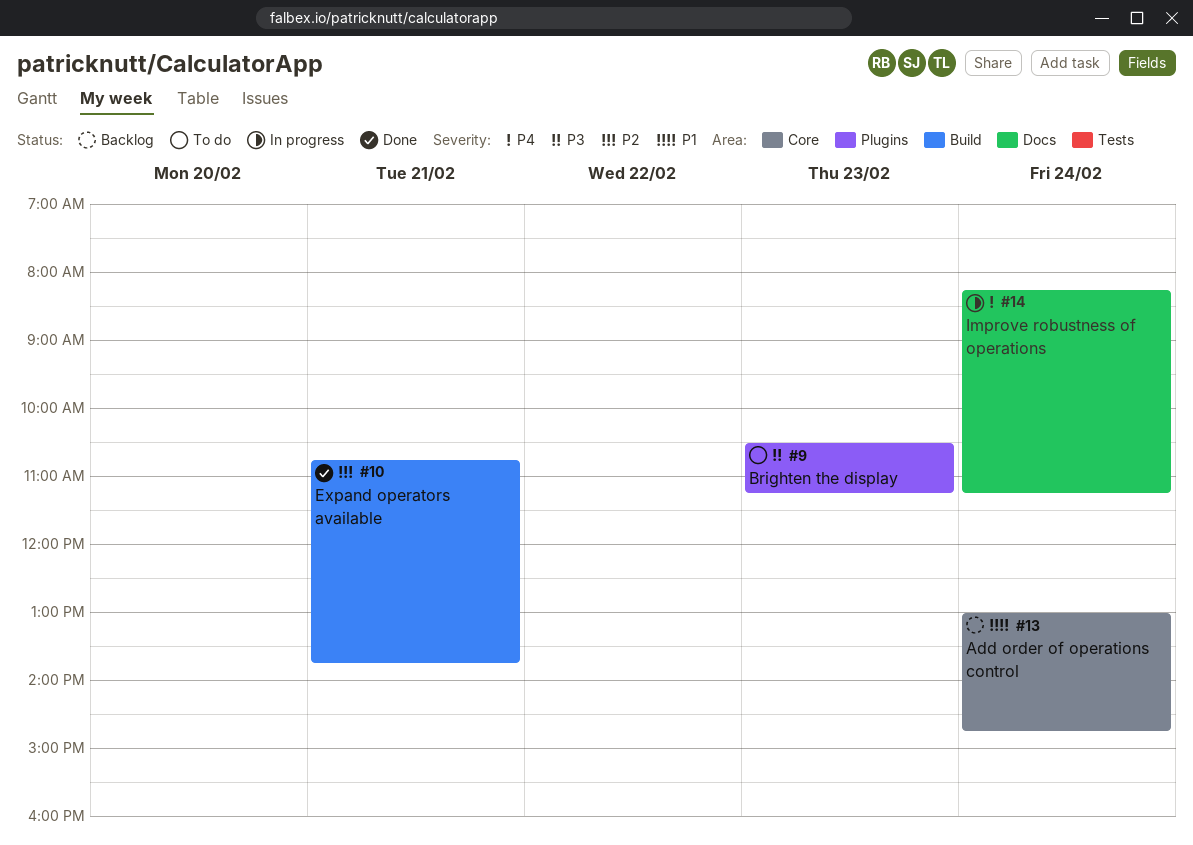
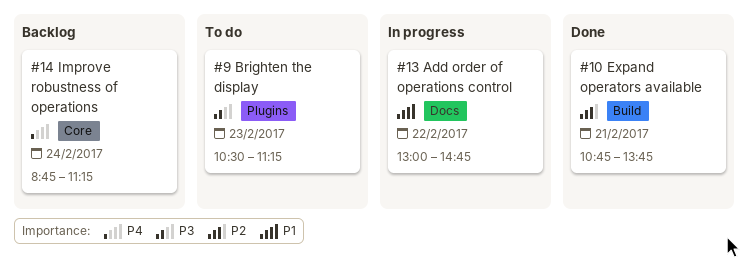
#13, status: Backlog -> In progress
#13, label: Core -> Docs
#13, day: Feb 24 -> Feb 22
#14, status: In progress -> Backlog
#14, label: Docs -> Core
#14, begins: 08:15 -> 08:45

